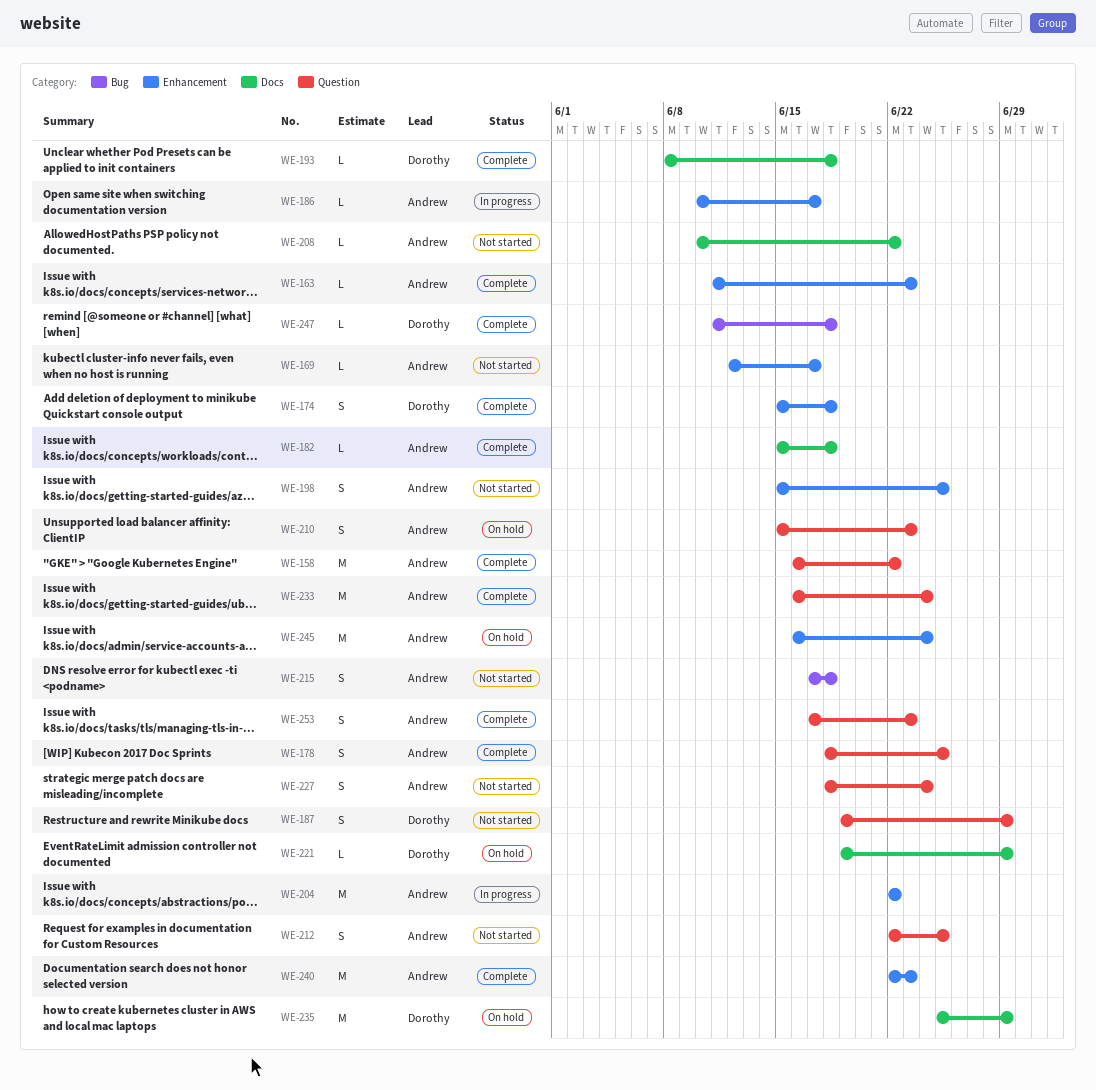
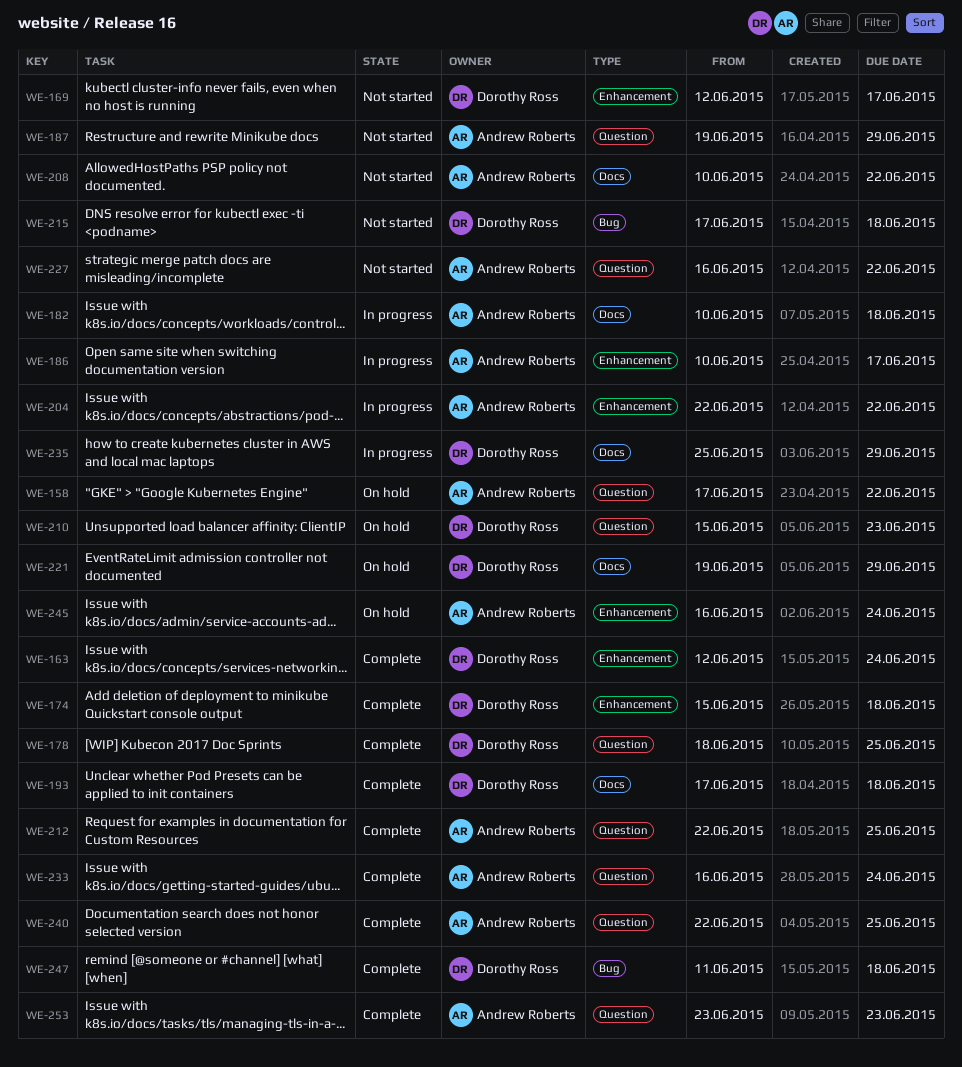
WE-158, status: Complete -> On hold
WE-158, start: Jun 16 -> Jun 17
WE-163, owner: Andrew Roberts -> Dorothy Ross
WE-163, start: Jun 11 -> Jun 12
WE-163, due: Jun 23 -> Jun 24
WE-169, owner: Andrew Roberts -> Dorothy Ross
WE-178, owner: Andrew Roberts -> Dorothy Ross
WE-182, status: Complete -> In progress
WE-182, start: Jun 15 -> Jun 10
WE-187, owner: Dorothy Ross -> Andrew Roberts
WE-193, start: Jun 8 -> Jun 17
WE-198: present -> none
WE-210, owner: Andrew Roberts -> Dorothy Ross
WE-212, status: Not started -> Complete
WE-215, owner: Andrew Roberts -> Dorothy Ross
WE-227, start: Jun 18 -> Jun 16
WE-227, due: Jun 24 -> Jun 22
WE-235, status: On hold -> In progress
WE-240, label: Enhancement -> Question
WE-240, due: Jun 23 -> Jun 25
WE-253, start: Jun 17 -> Jun 23

